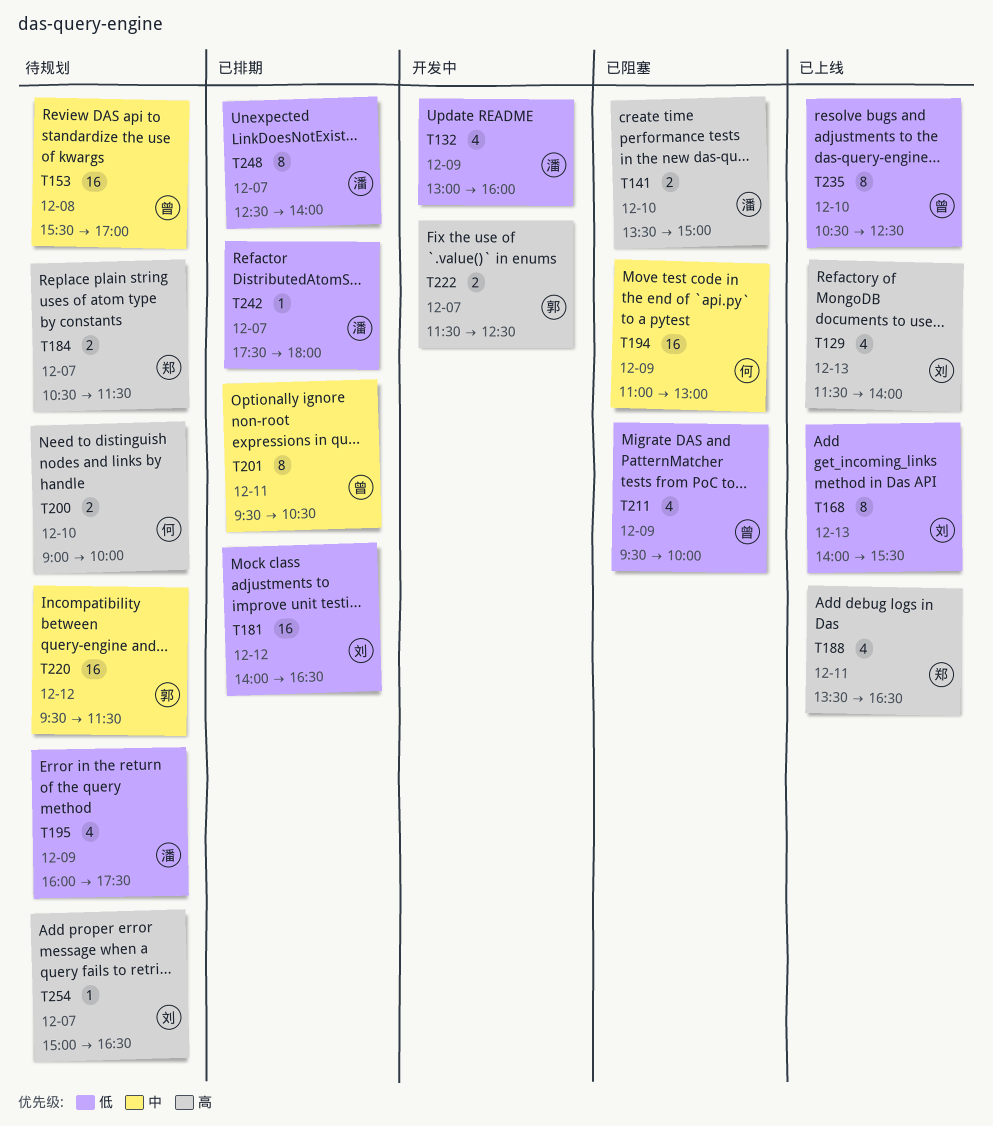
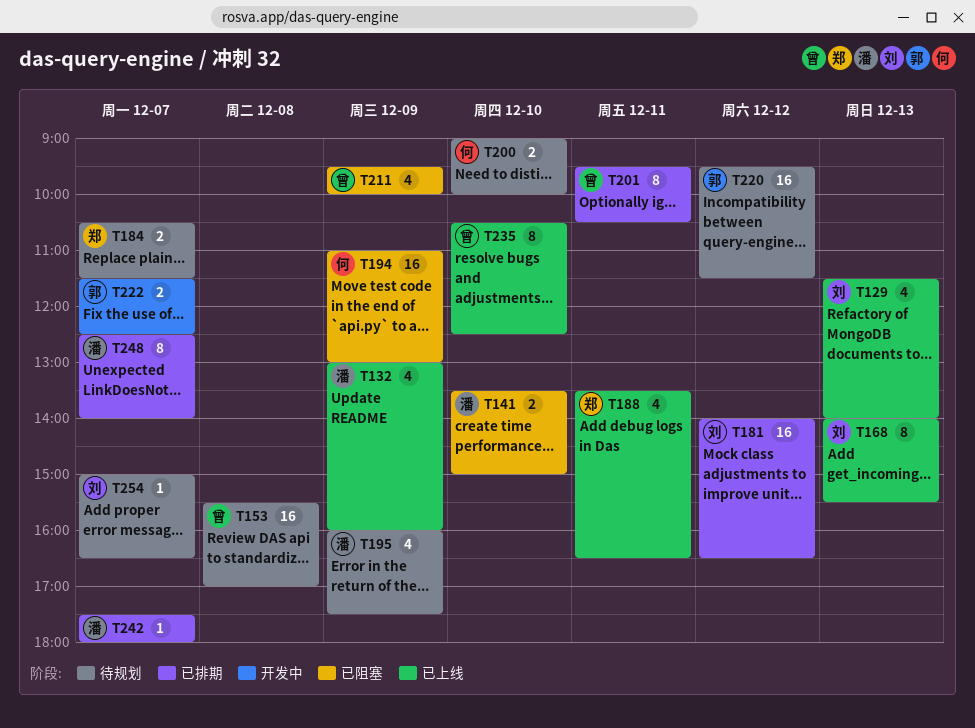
T132, status: 开发中 -> 已上线

